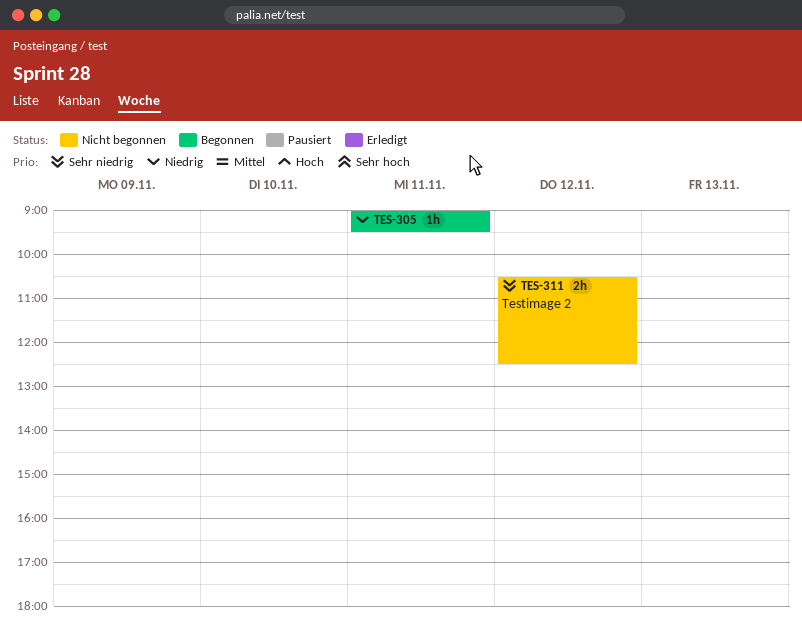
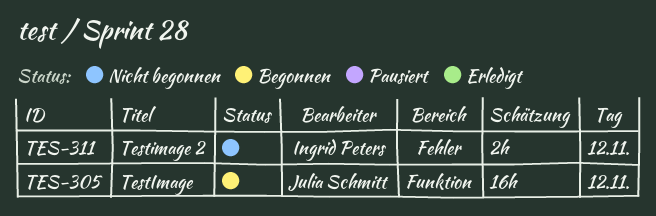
TES-305, estimate: 1h -> 16h
TES-305, day: Nov 11 -> Nov 12

